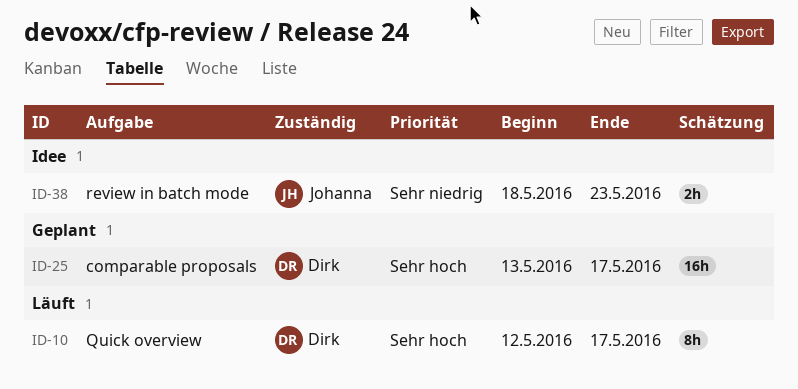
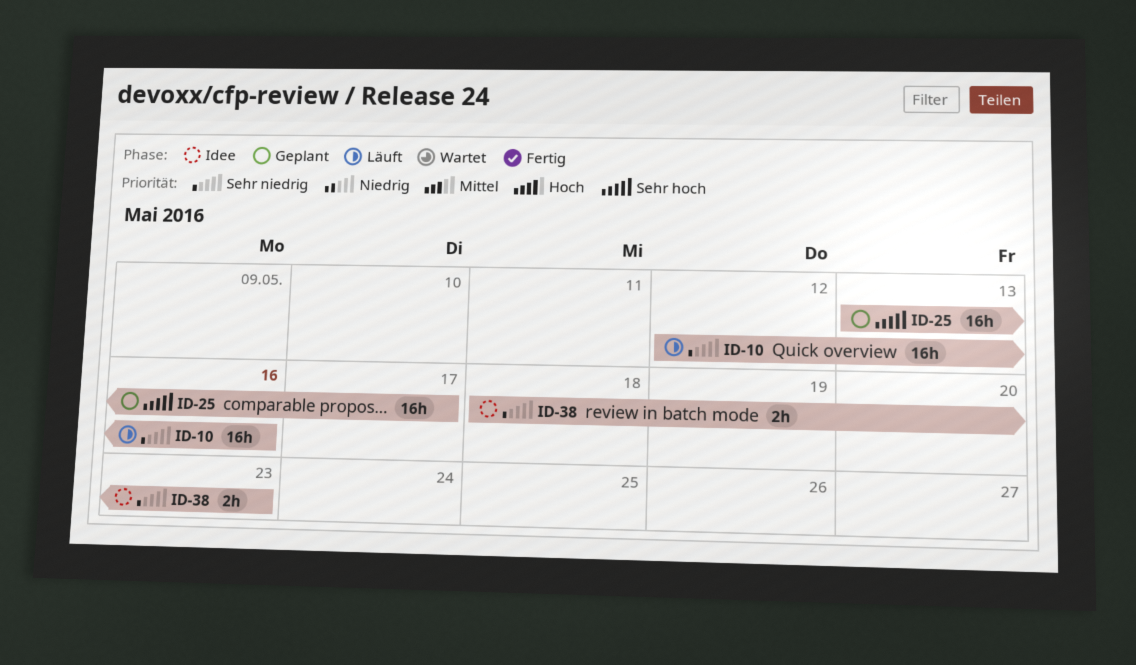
ID-10, priority: Sehr hoch -> Sehr niedrig
ID-10, estimate: 8h -> 16h
ID-10, due: May 17 -> May 16

